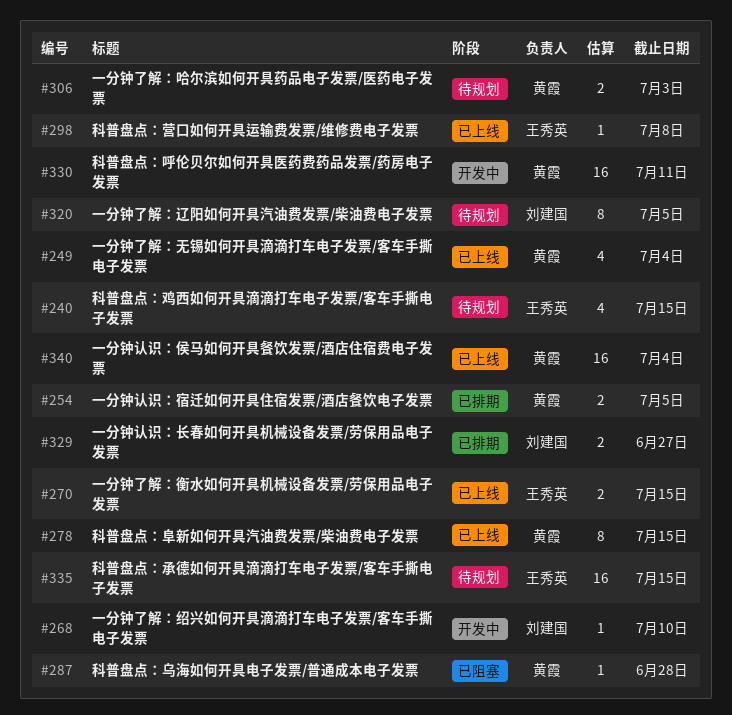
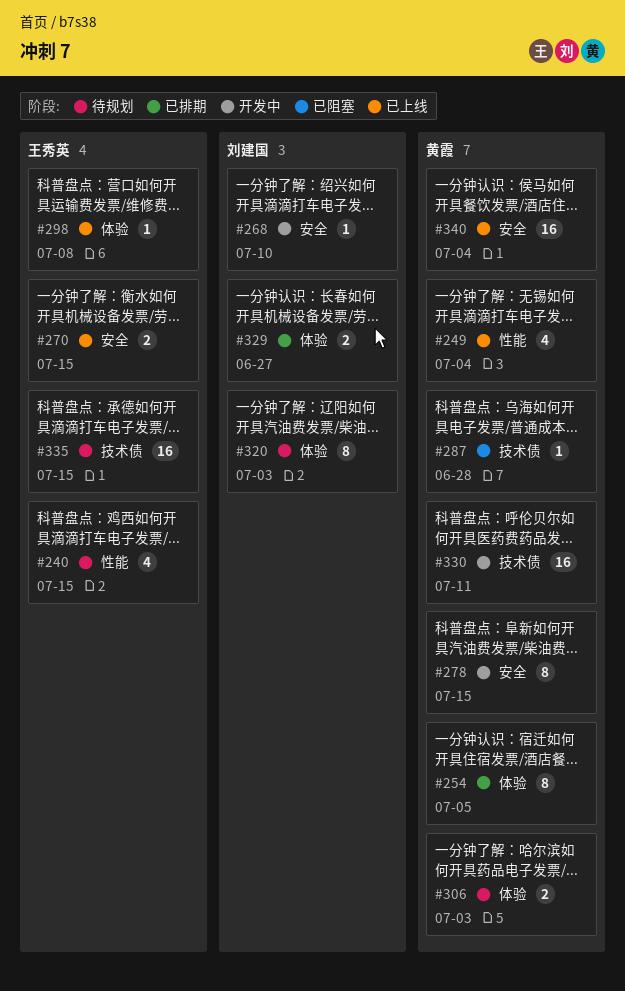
#254, estimate: 2 -> 8
#278, status: 已上线 -> 开发中
#320, due: Jul 5 -> Jul 3

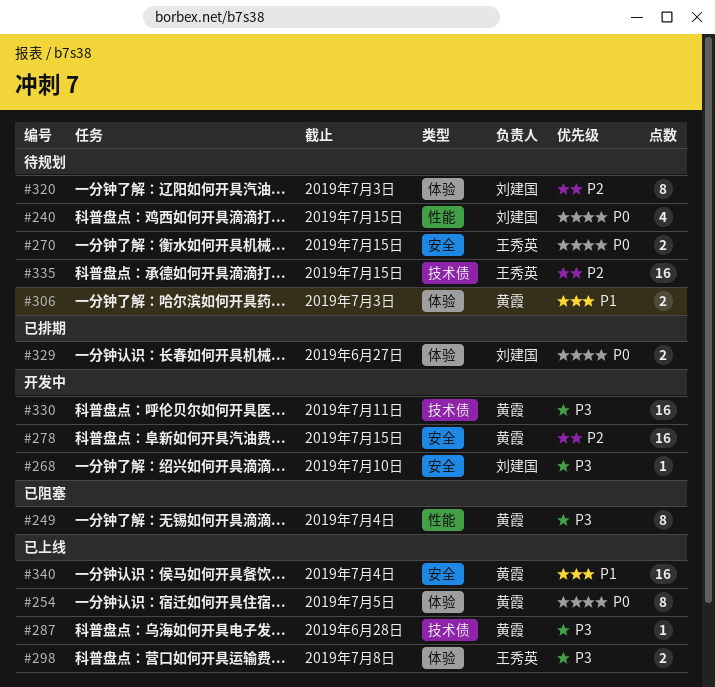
#240, owner: 王秀英 -> 刘建国
#249, status: 已上线 -> 已阻塞
#249, estimate: 4 -> 8
#254, status: 已排期 -> 已上线
#270, status: 已上线 -> 待规划
#278, estimate: 8 -> 16
#287, status: 已阻塞 -> 已上线
#298, estimate: 1 -> 2

